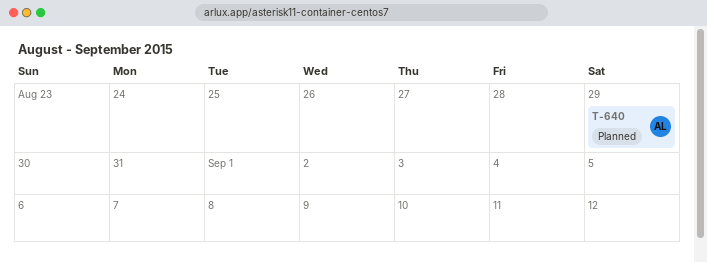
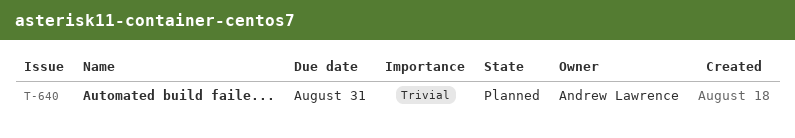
T-640, due: Aug 29 -> Aug 31

